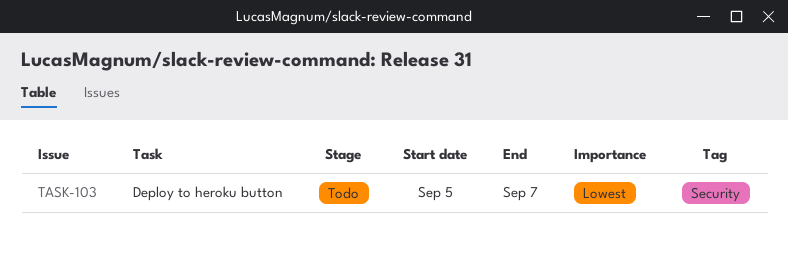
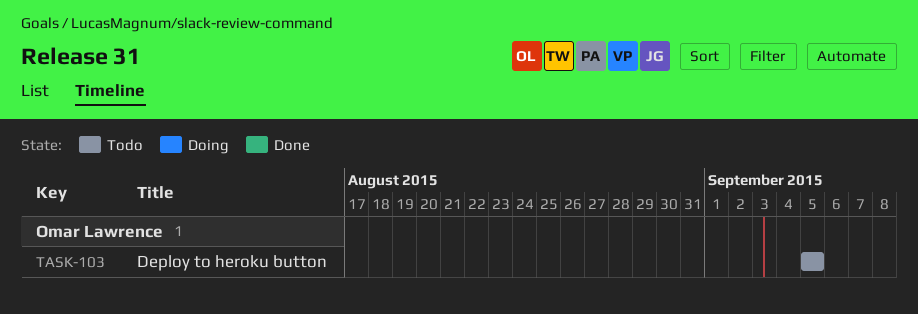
TASK-103, due: Sep 7 -> Sep 5

